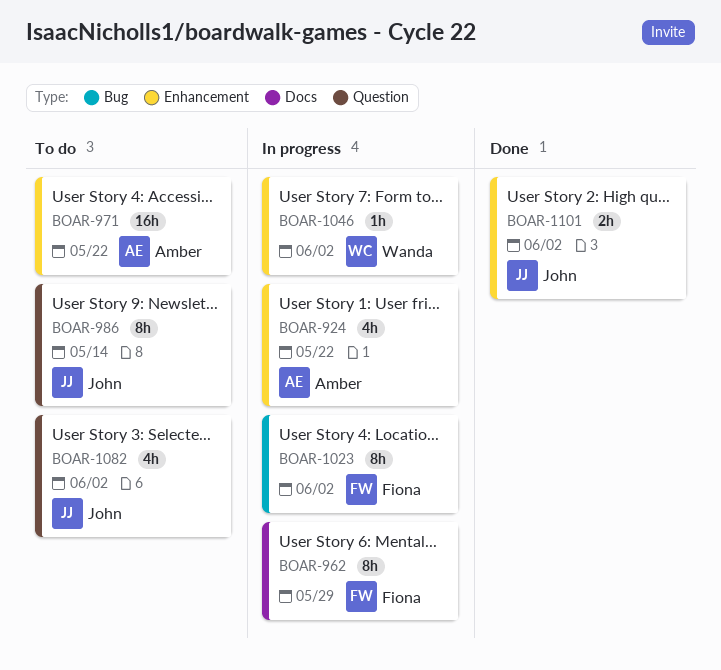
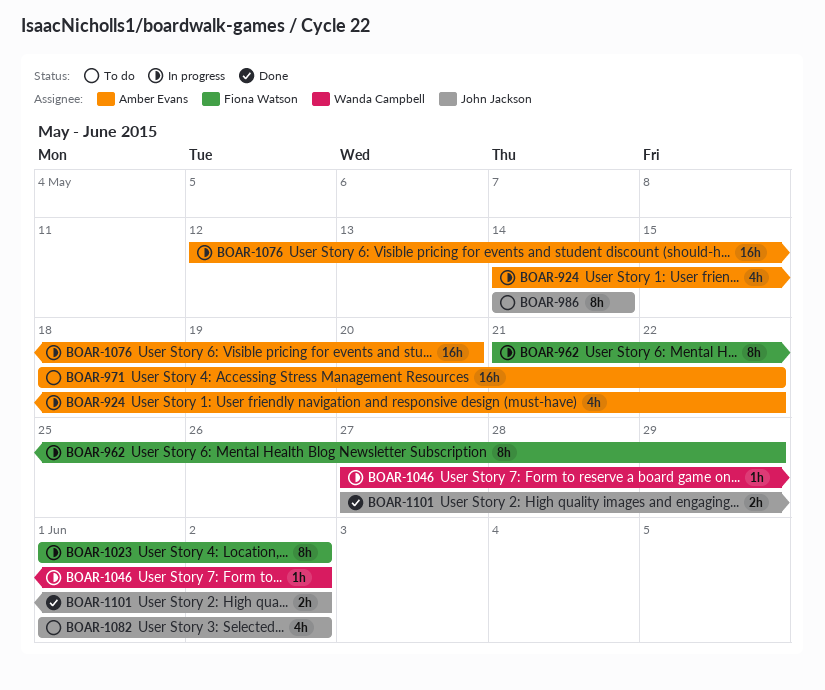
BOAR-1076: none -> present

